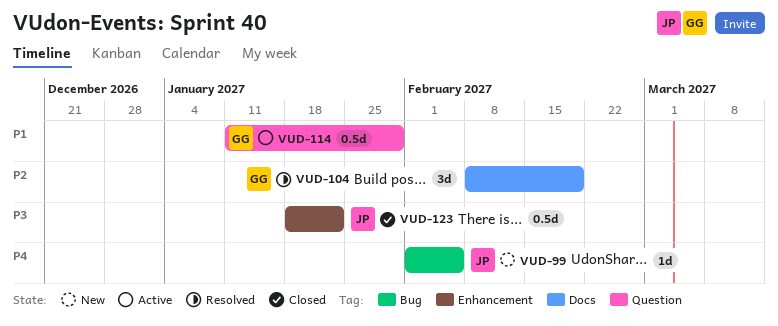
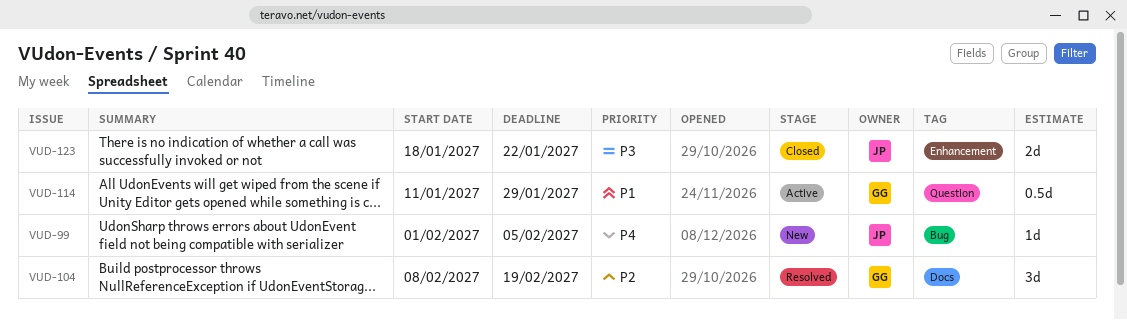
VUD-123, estimate: 0.5d -> 2d

